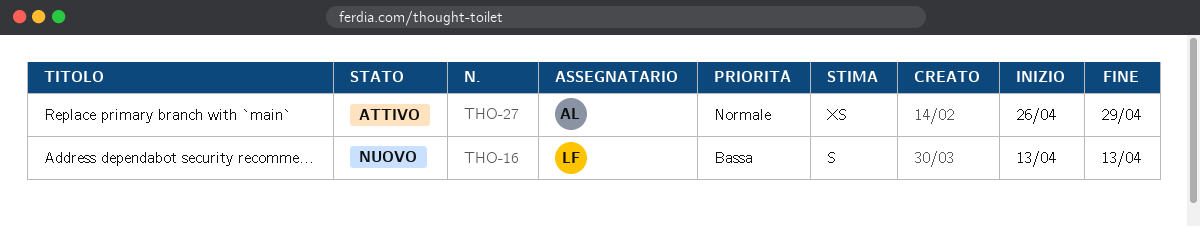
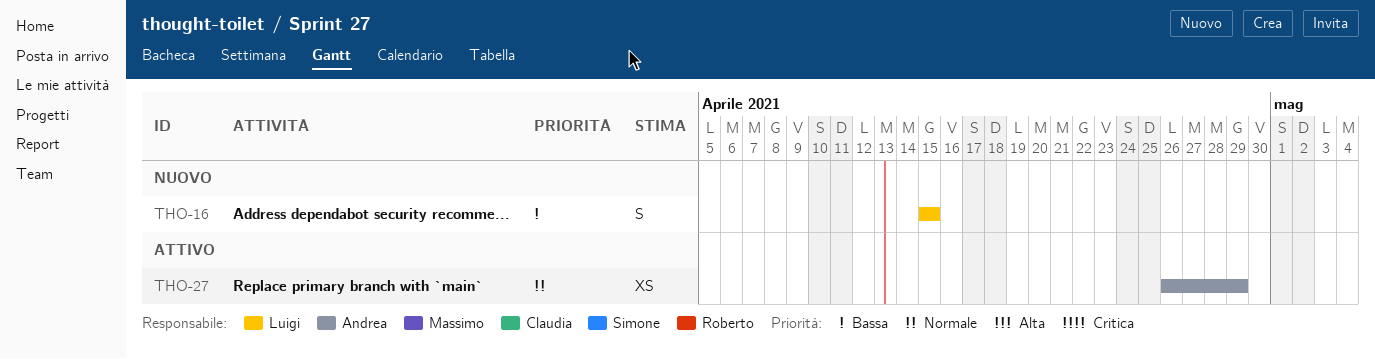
THO-16, start: Apr 13 -> Apr 15
THO-16, due: Apr 13 -> Apr 15

